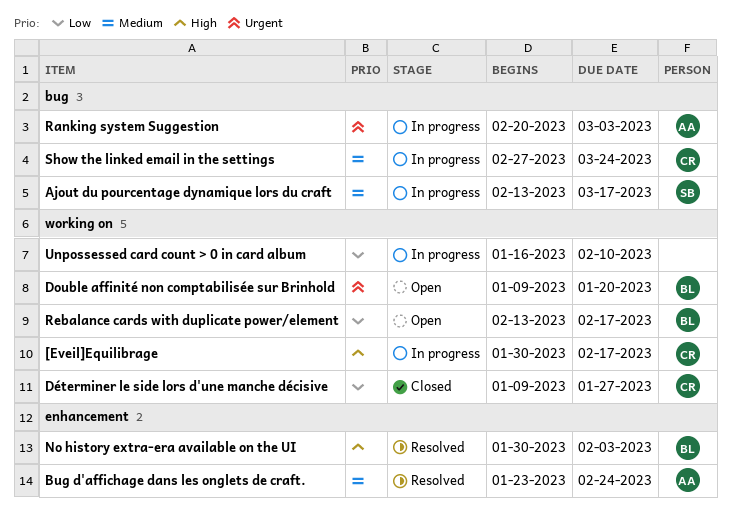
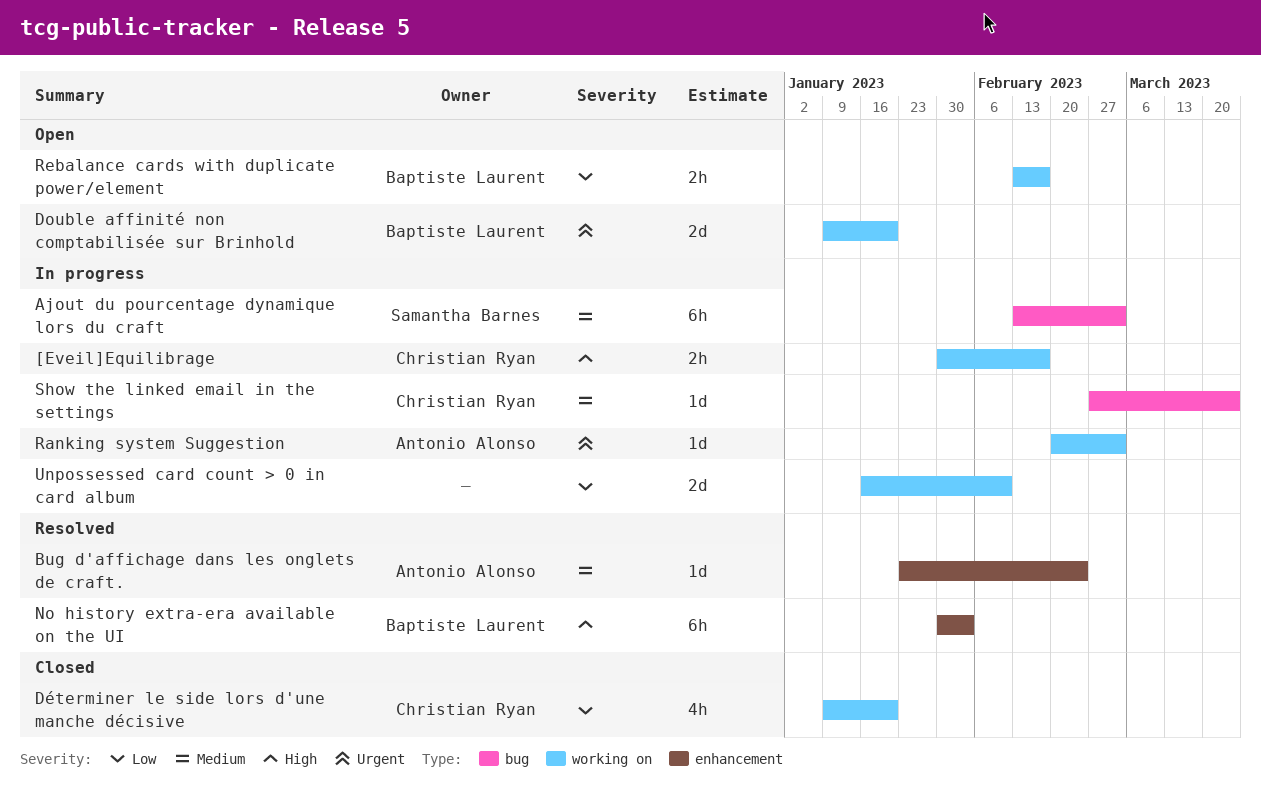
Ajout du pourcentage dynamique lors du craft, due: Mar 17 -> Mar 3
Déterminer le side lors d'une manche décisive, due: Jan 27 -> Jan 20
Ranking system Suggestion, label: bug -> working on

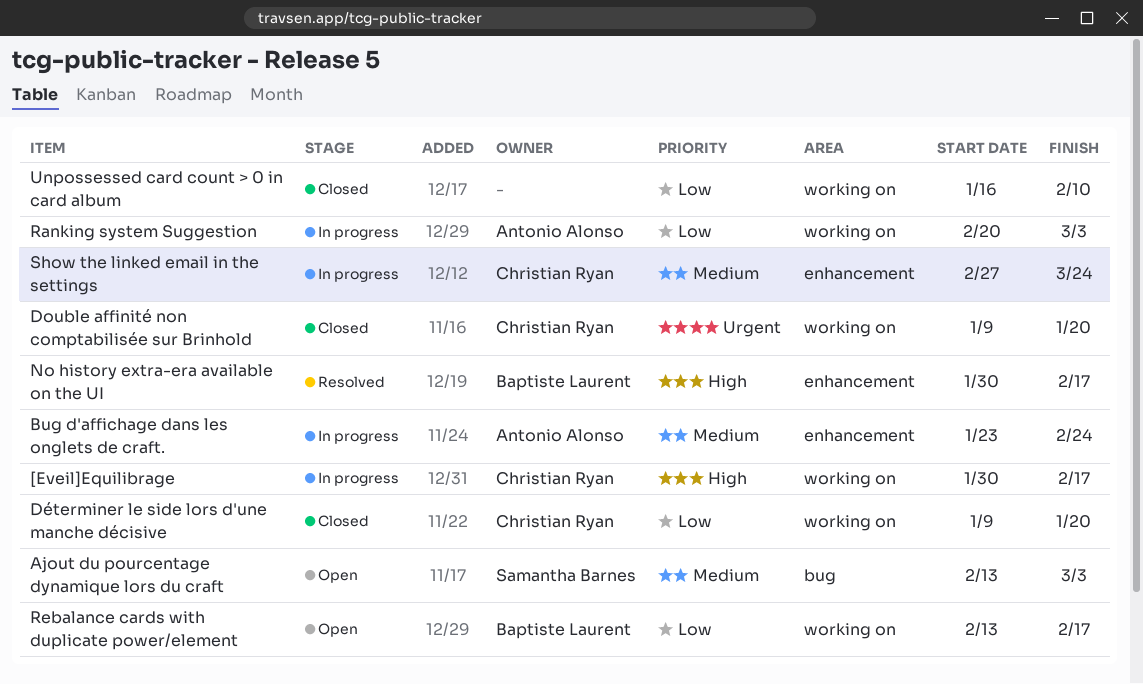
Ajout du pourcentage dynamique lors du craft, status: In progress -> Open
Bug d'affichage dans les onglets de craft., status: Resolved -> In progress
Double affinité non comptabilisée sur Brinhold, status: Open -> Closed
Double affinité non comptabilisée sur Brinhold, owner: Baptiste Laurent -> Christian Ryan
No history extra-era available on the UI, due: Feb 3 -> Feb 17
Ranking system Suggestion, priority: Urgent -> Low
Show the linked email in the settings, label: bug -> enhancement
Unpossessed card count > 0 in card album, status: In progress -> Closed

